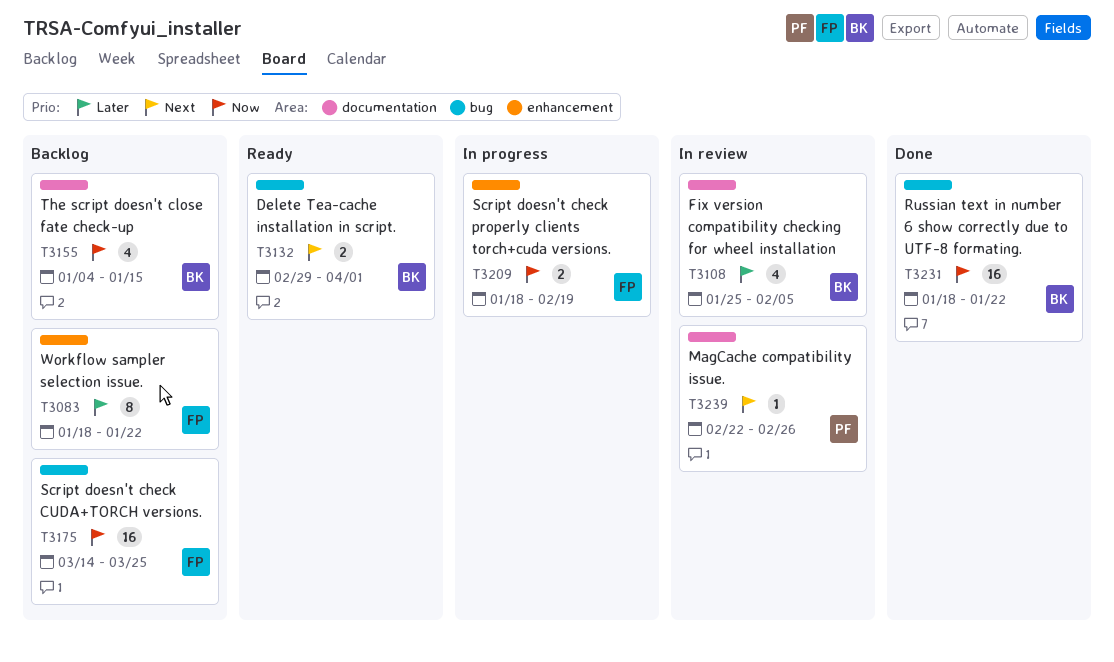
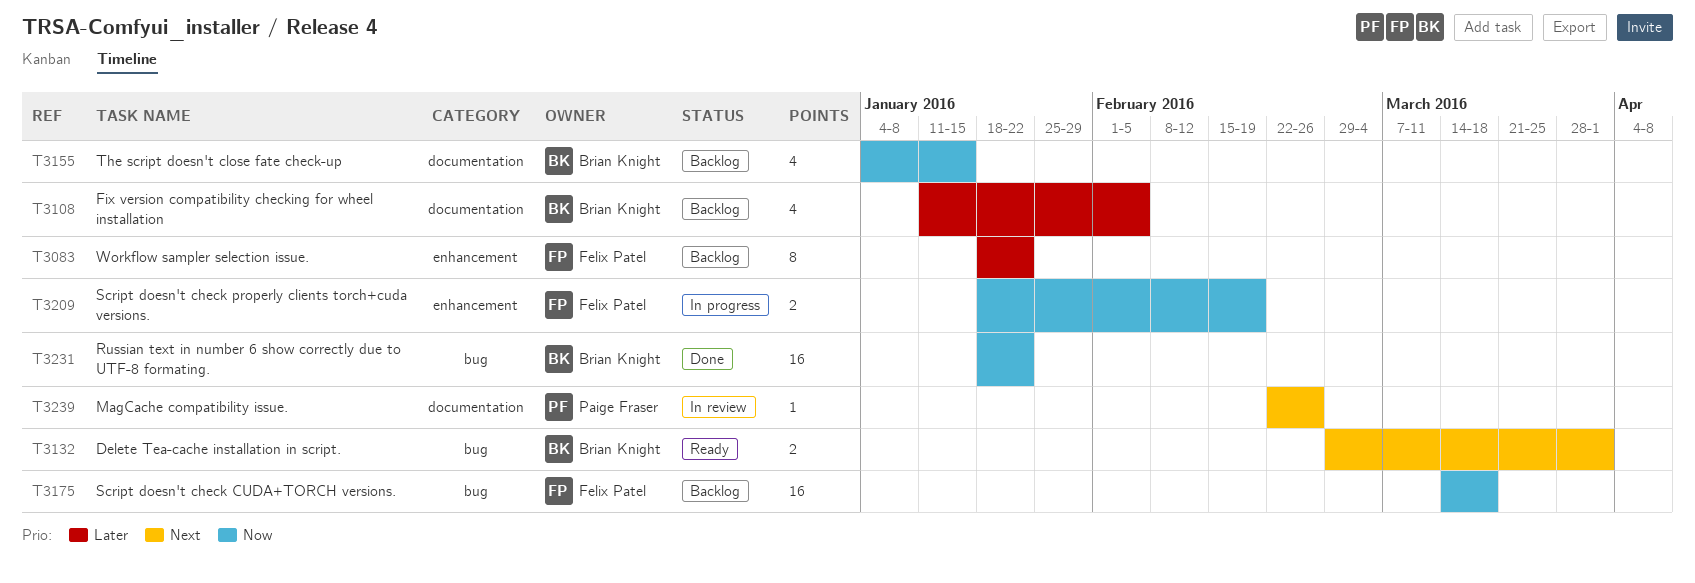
T3108, status: In review -> Backlog
T3108, start: Jan 25 -> Jan 11
T3175, due: Mar 25 -> Mar 18

